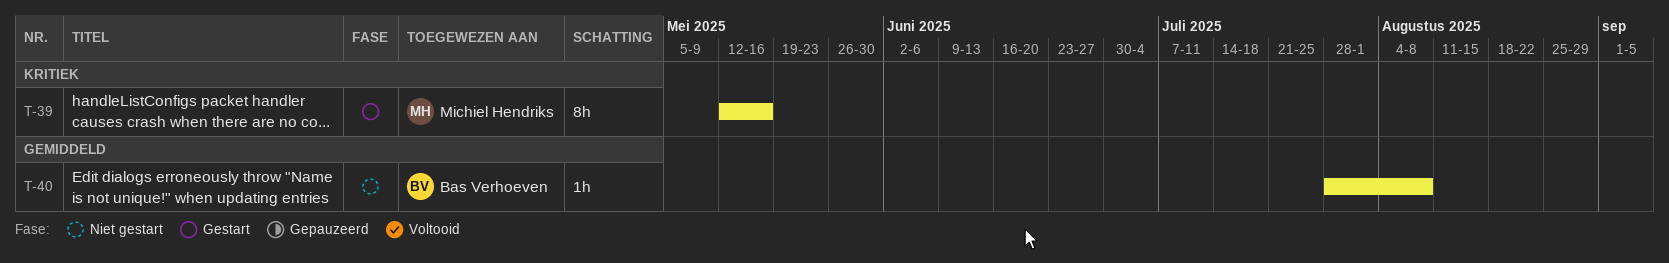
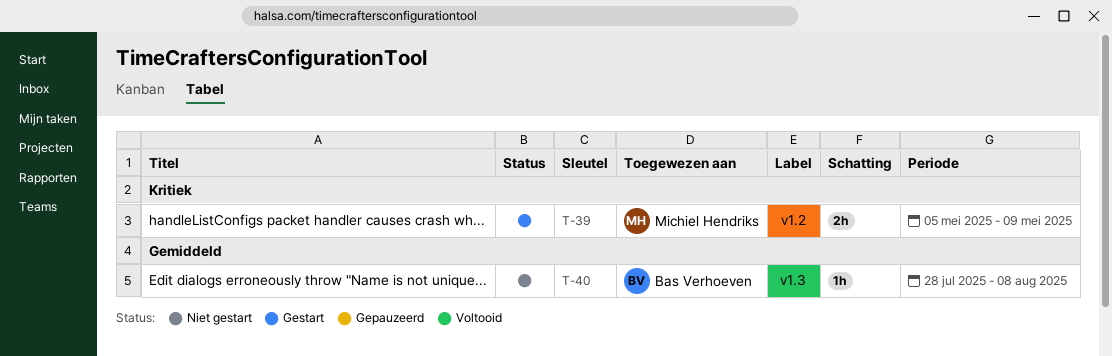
T-39, estimate: 8h -> 2h
T-39, start: May 12 -> May 5
T-39, due: May 16 -> May 9

